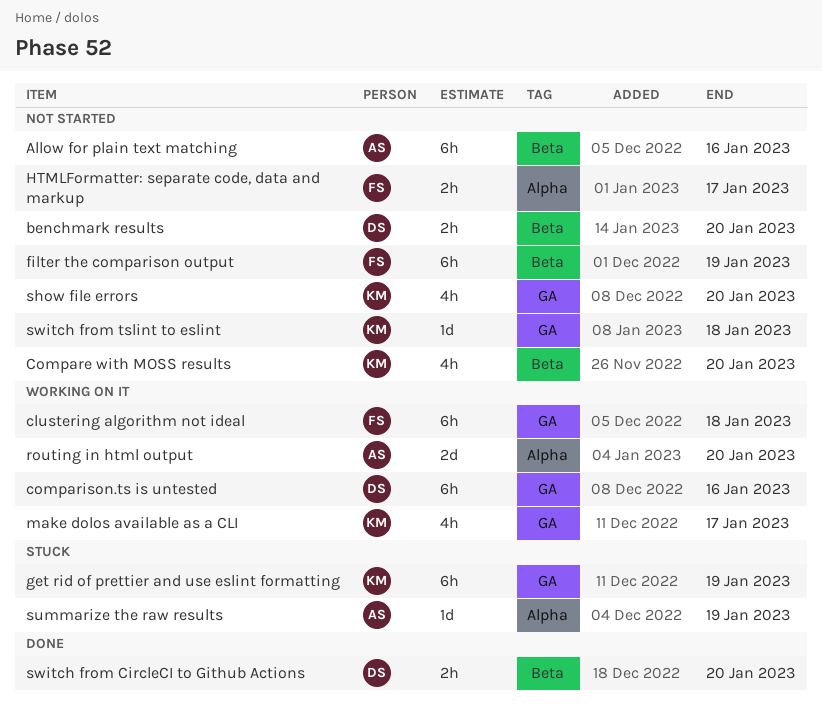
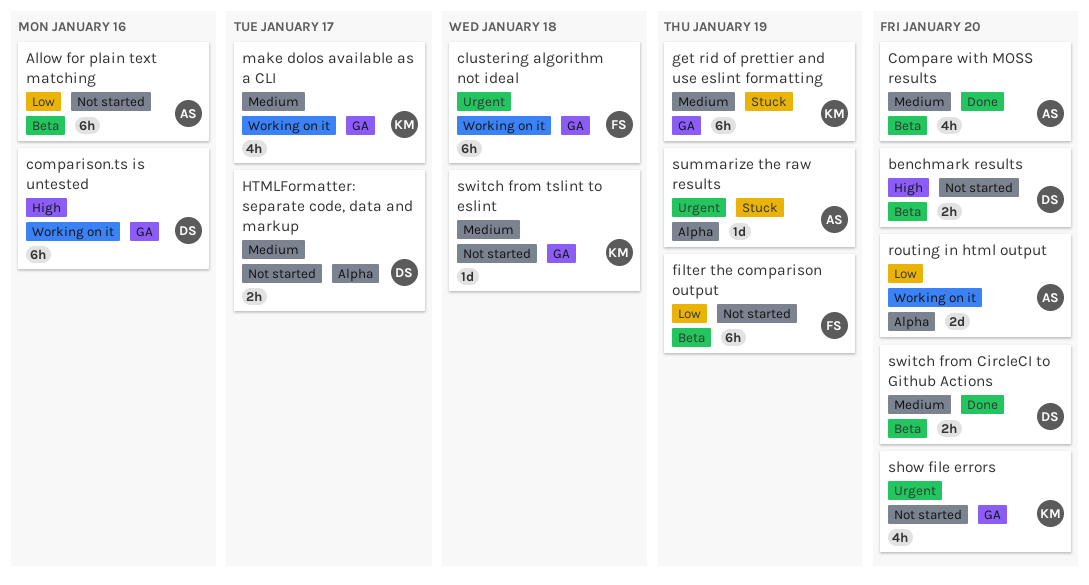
Compare with MOSS results, status: Not started -> Done
Compare with MOSS results, owner: KM -> AS
HTMLFormatter: separate code, data and markup, owner: FS -> DS

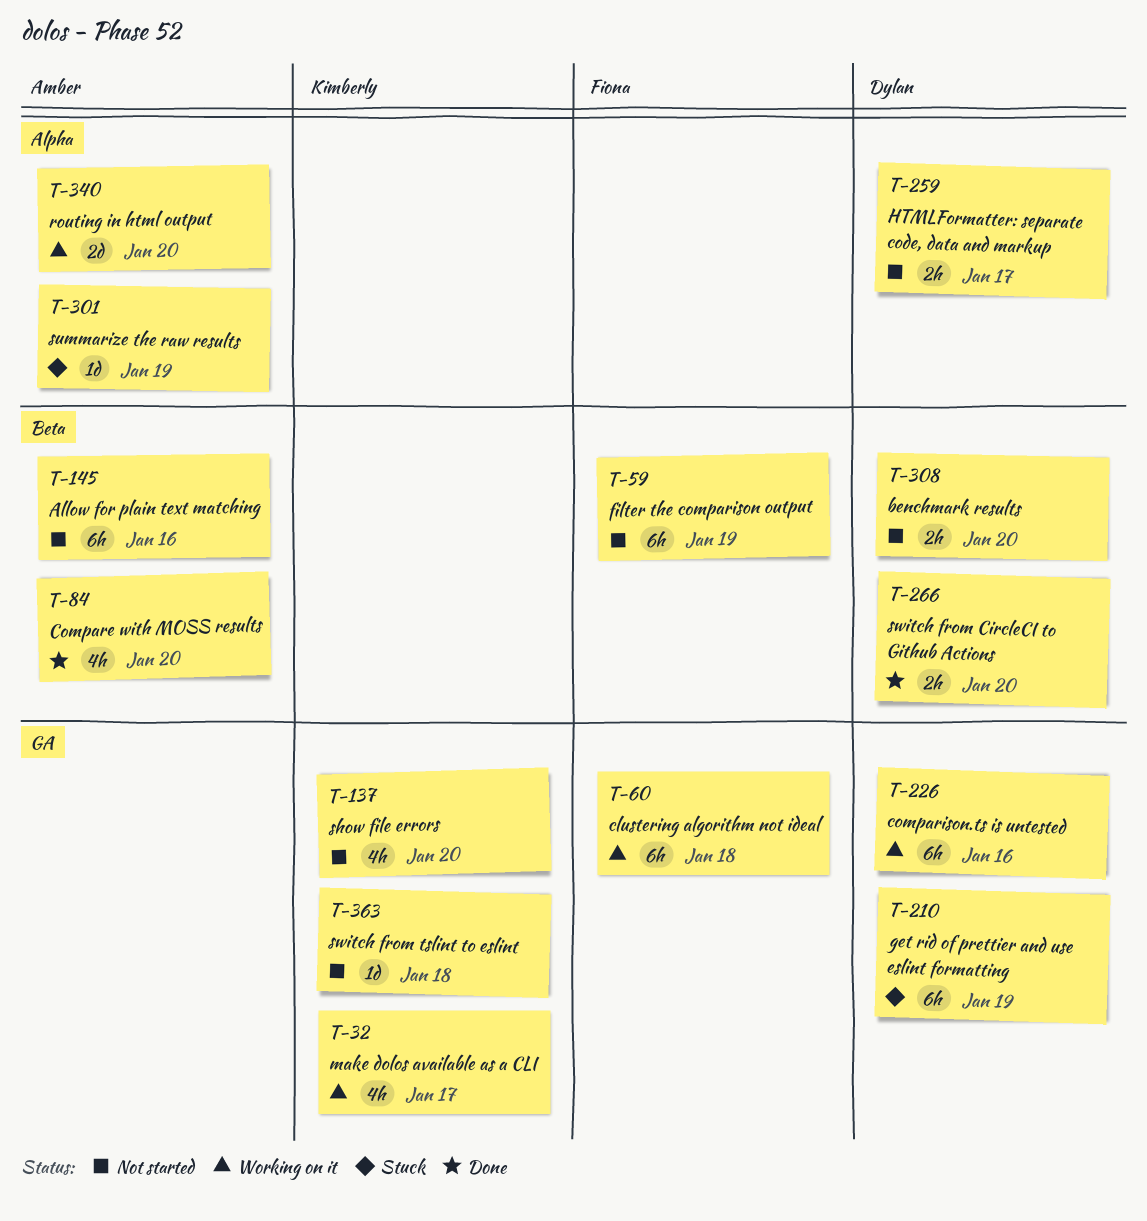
get rid of prettier and use eslint formatting, owner: Kimberly -> Dylan

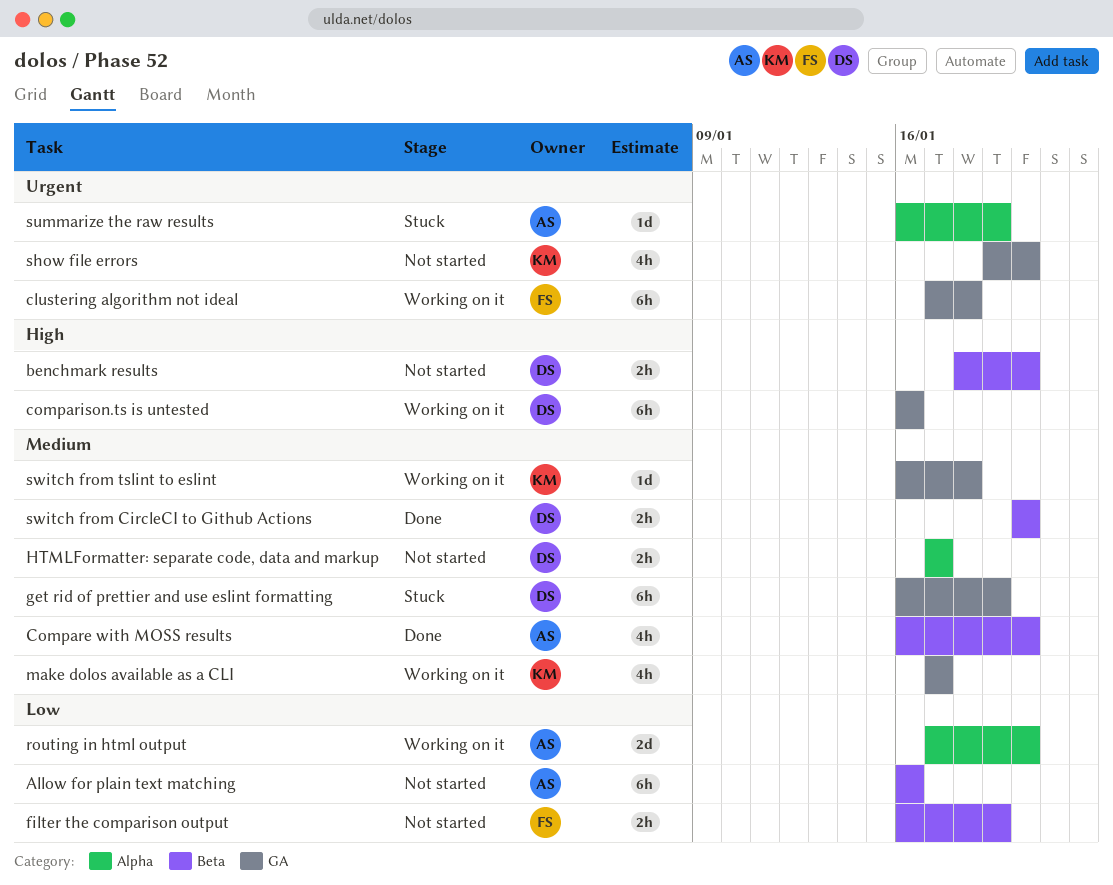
filter the comparison output, estimate: 6h -> 2h
switch from tslint to eslint, status: Not started -> Working on it

